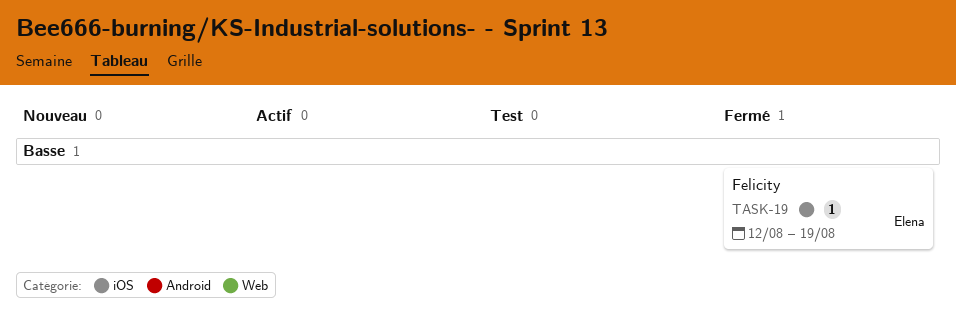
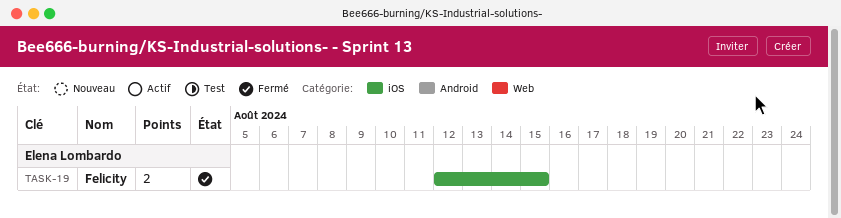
TASK-19, estimate: 1 -> 2
TASK-19, due: Aug 19 -> Aug 15

